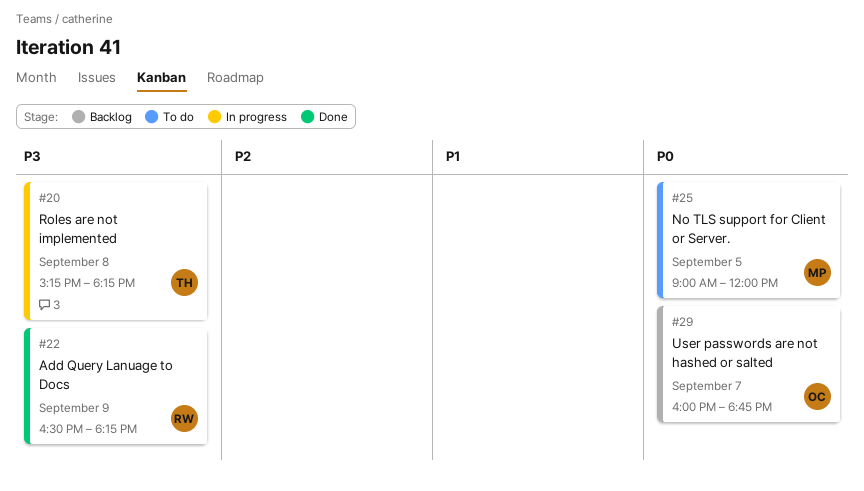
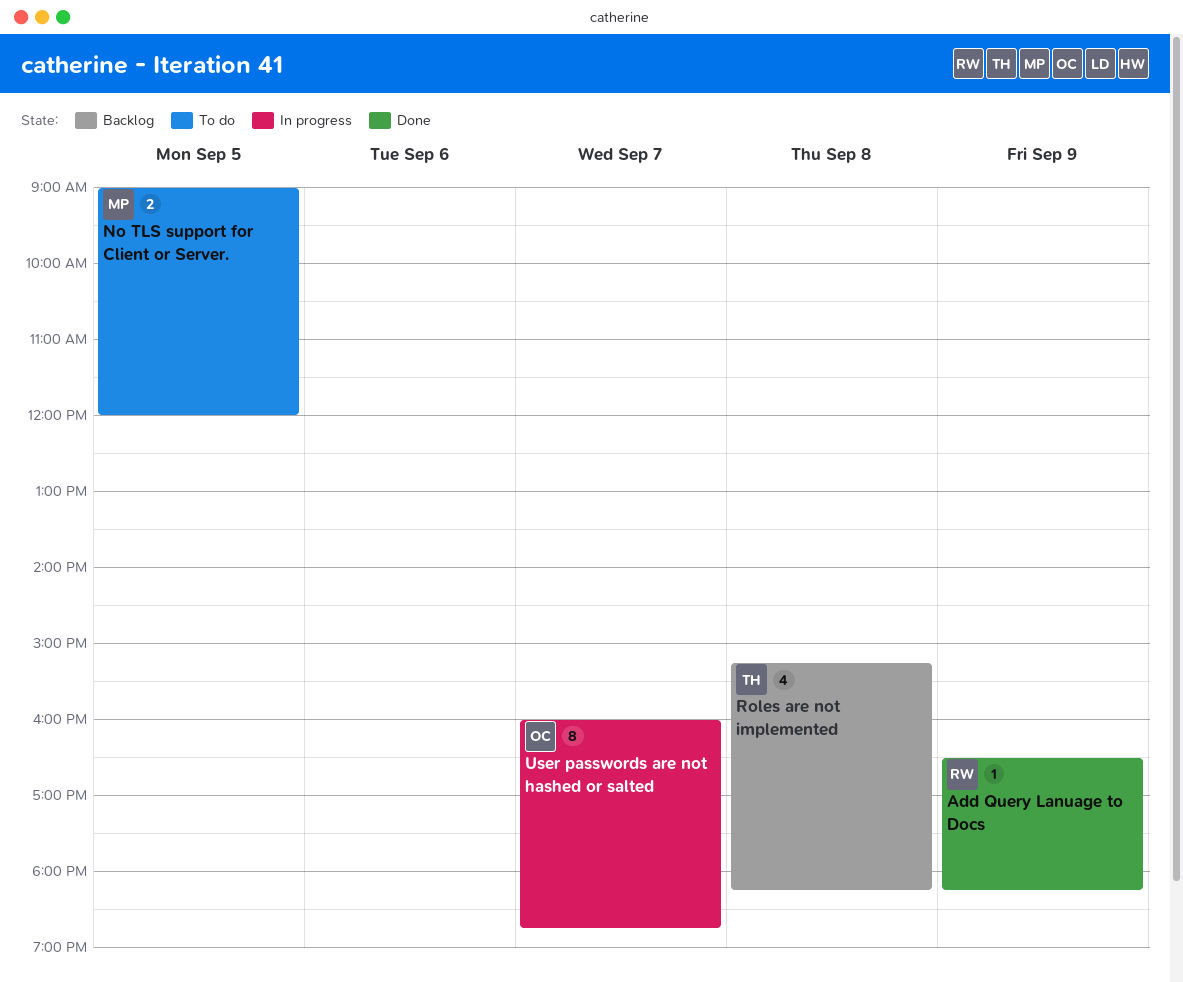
Roles are not implemented, status: In progress -> Backlog
User passwords are not hashed or salted, status: Backlog -> In progress

